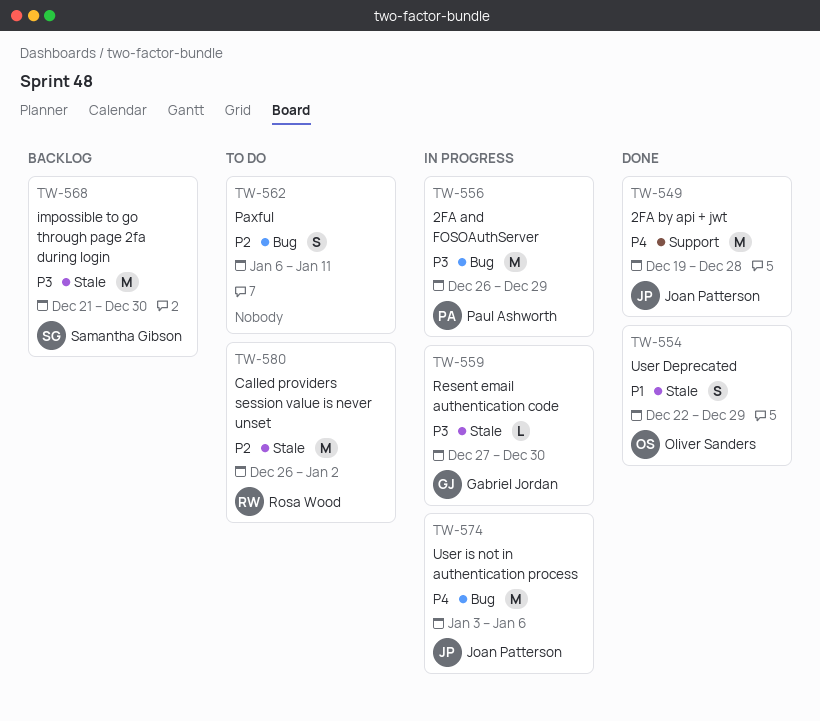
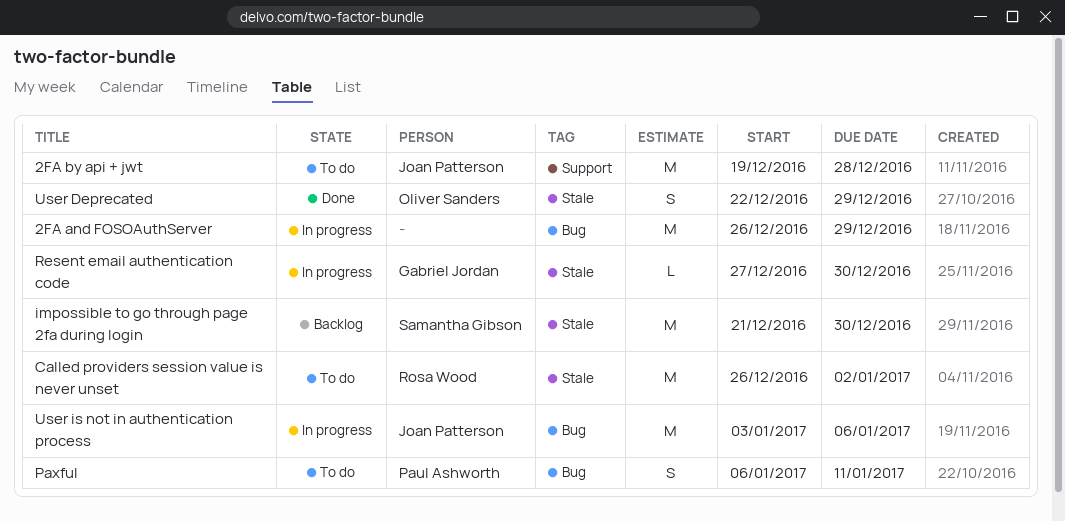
2FA and FOSOAuthServer, owner: Paul Ashworth -> none
2FA by api + jwt, status: Done -> To do
Paxful, owner: none -> Paul Ashworth

